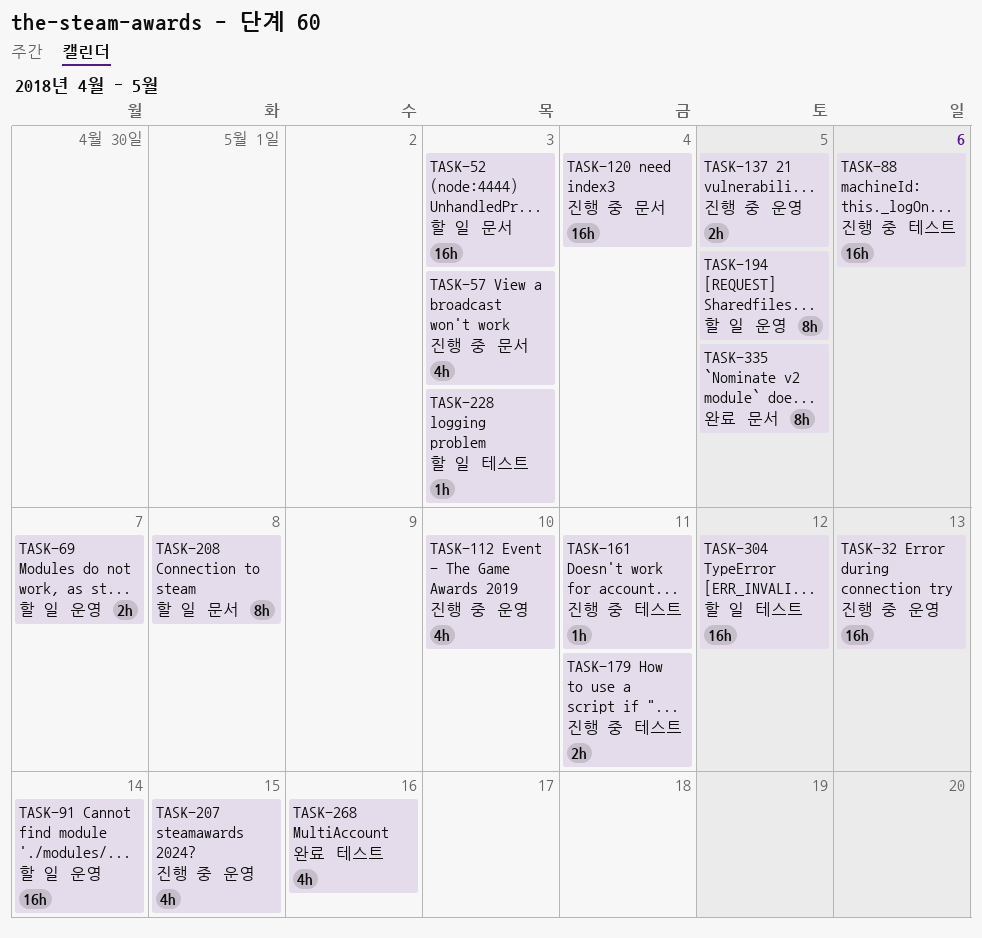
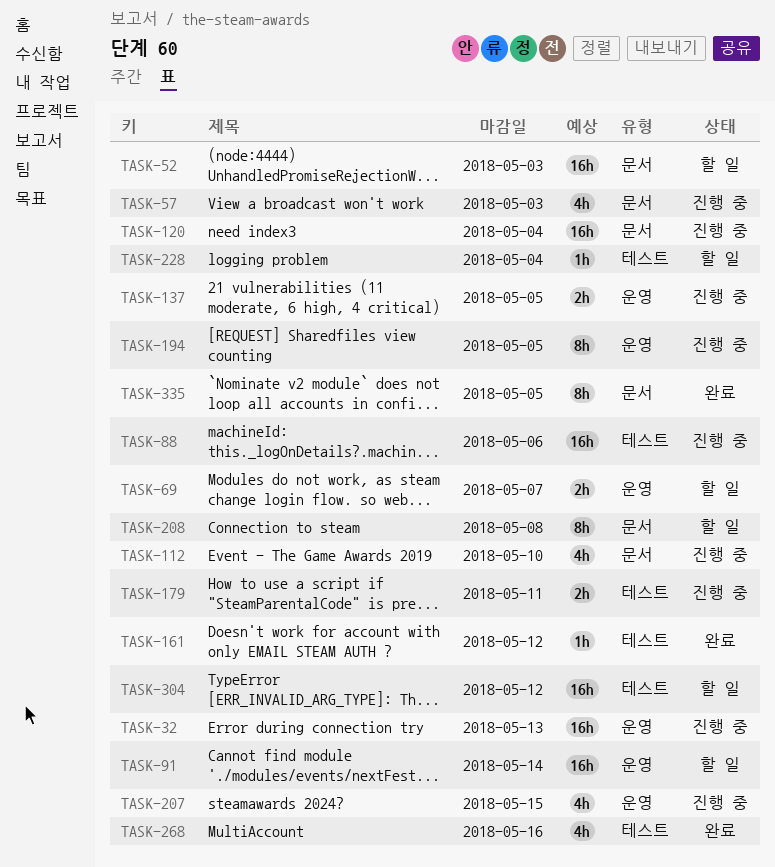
TASK-112, label: 운영 -> 문서
TASK-161, status: 진행 중 -> 완료
TASK-161, due: May 11 -> May 12
TASK-194, status: 할 일 -> 진행 중
TASK-228, due: May 3 -> May 4

